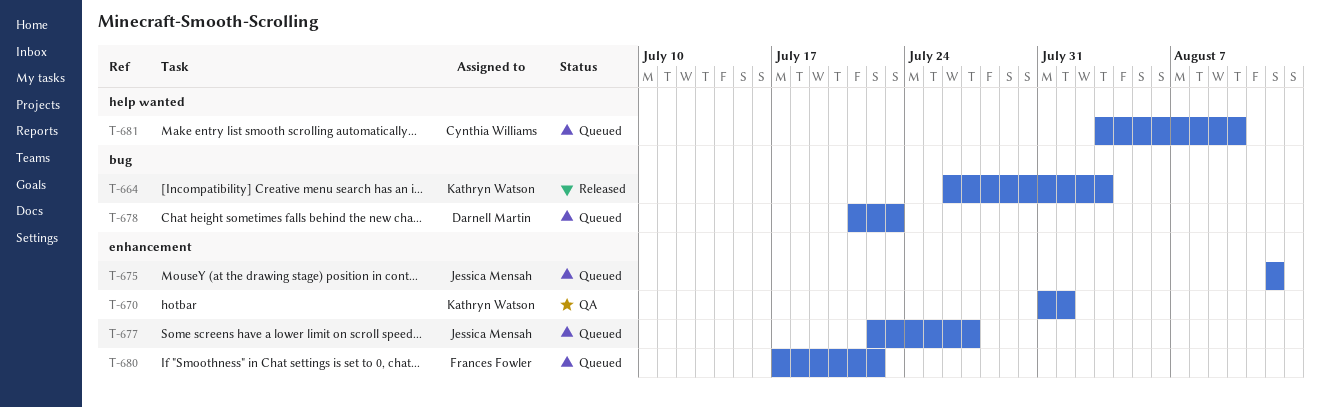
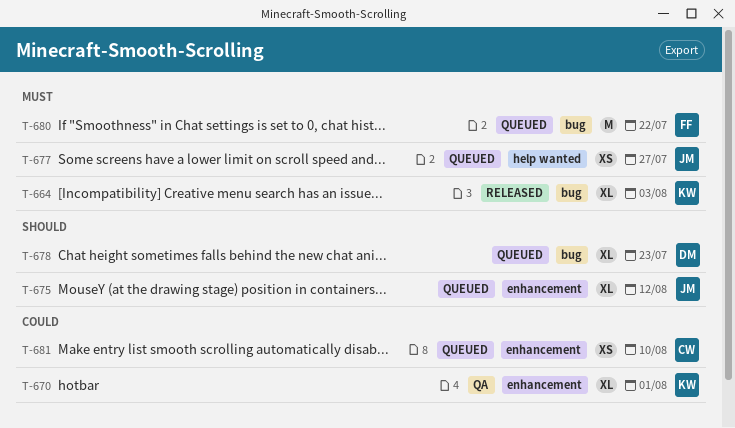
T-677, label: enhancement -> help wanted
T-680, label: enhancement -> bug
T-681, label: help wanted -> enhancement

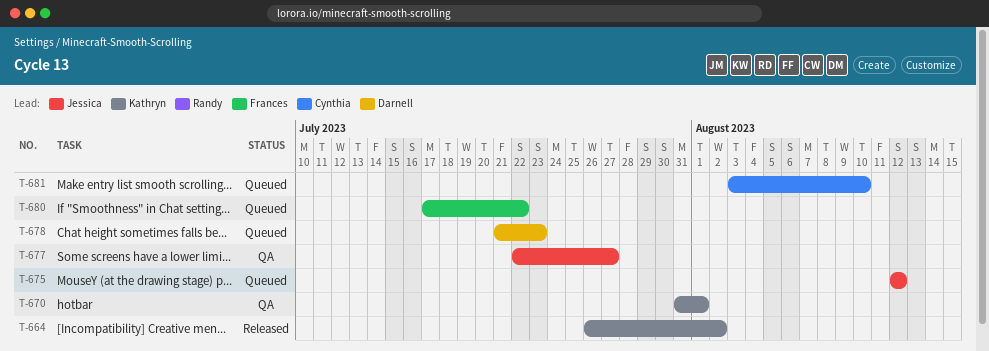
T-664, due: Aug 3 -> Aug 2
T-677, status: Queued -> QA

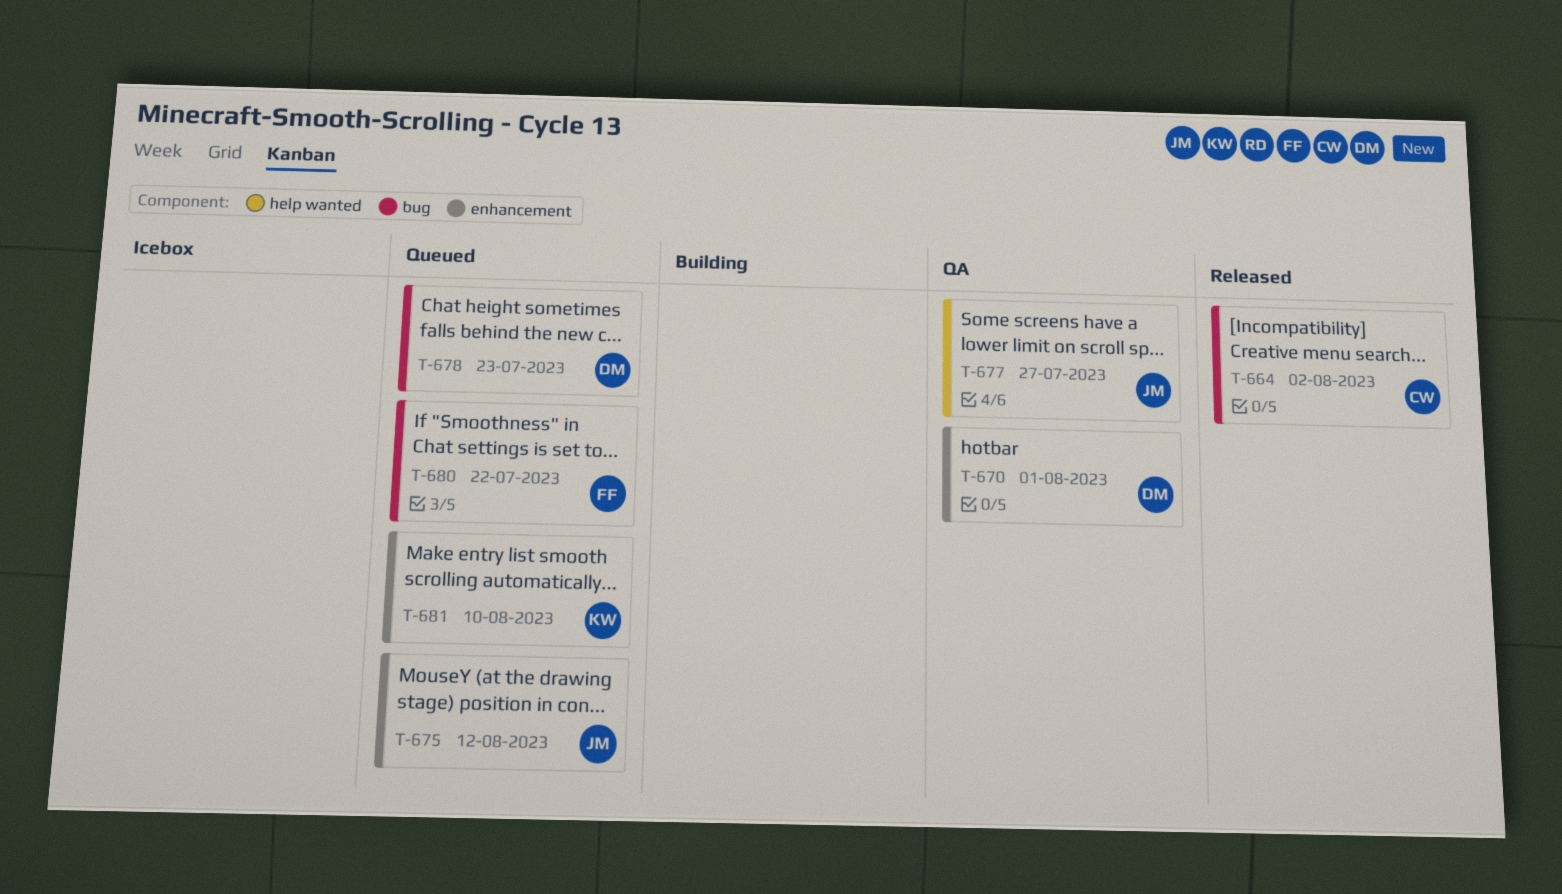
T-664, owner: Kathryn -> Cynthia
T-670, owner: Kathryn -> Darnell
T-681, owner: Cynthia -> Kathryn

